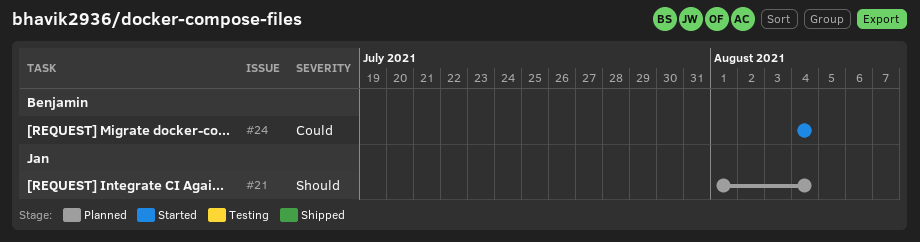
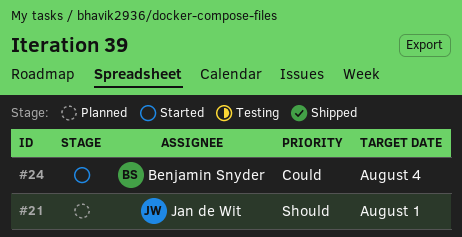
#21, due: Aug 4 -> Aug 1

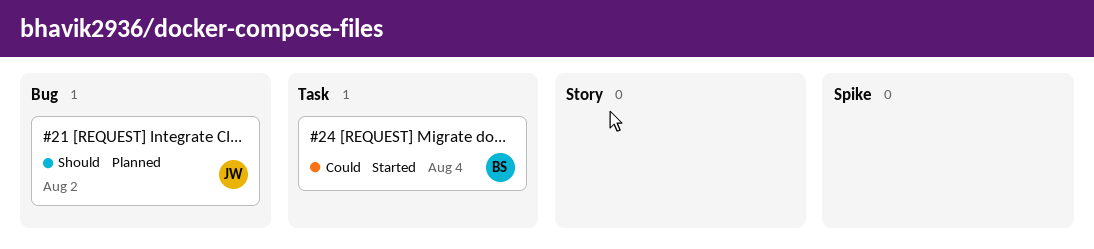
#21, due: Aug 1 -> Aug 2

